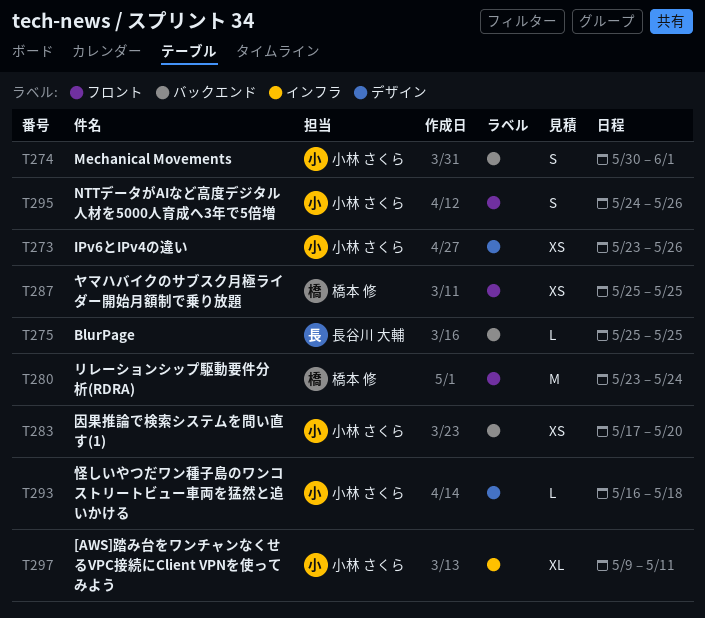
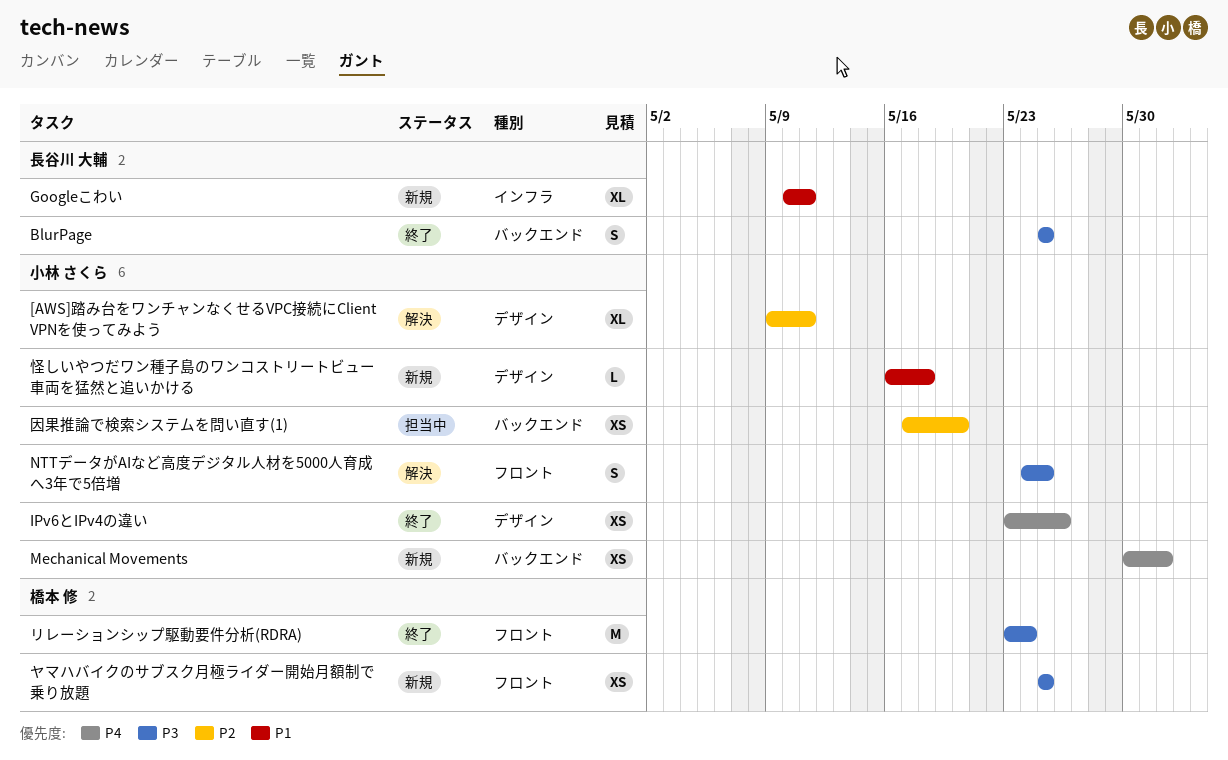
[AWS]踏み台をワンチャンなくせるVPC接続にClient VPNを使ってみよう, label: インフラ -> デザイン
BlurPage, estimate: L -> S
Googleこわい: none -> present
Mechanical Movements, estimate: S -> XS
NTTデータがAIなど高度デジタル人材を5000人育成へ3年で5倍増, due: May 26 -> May 25

